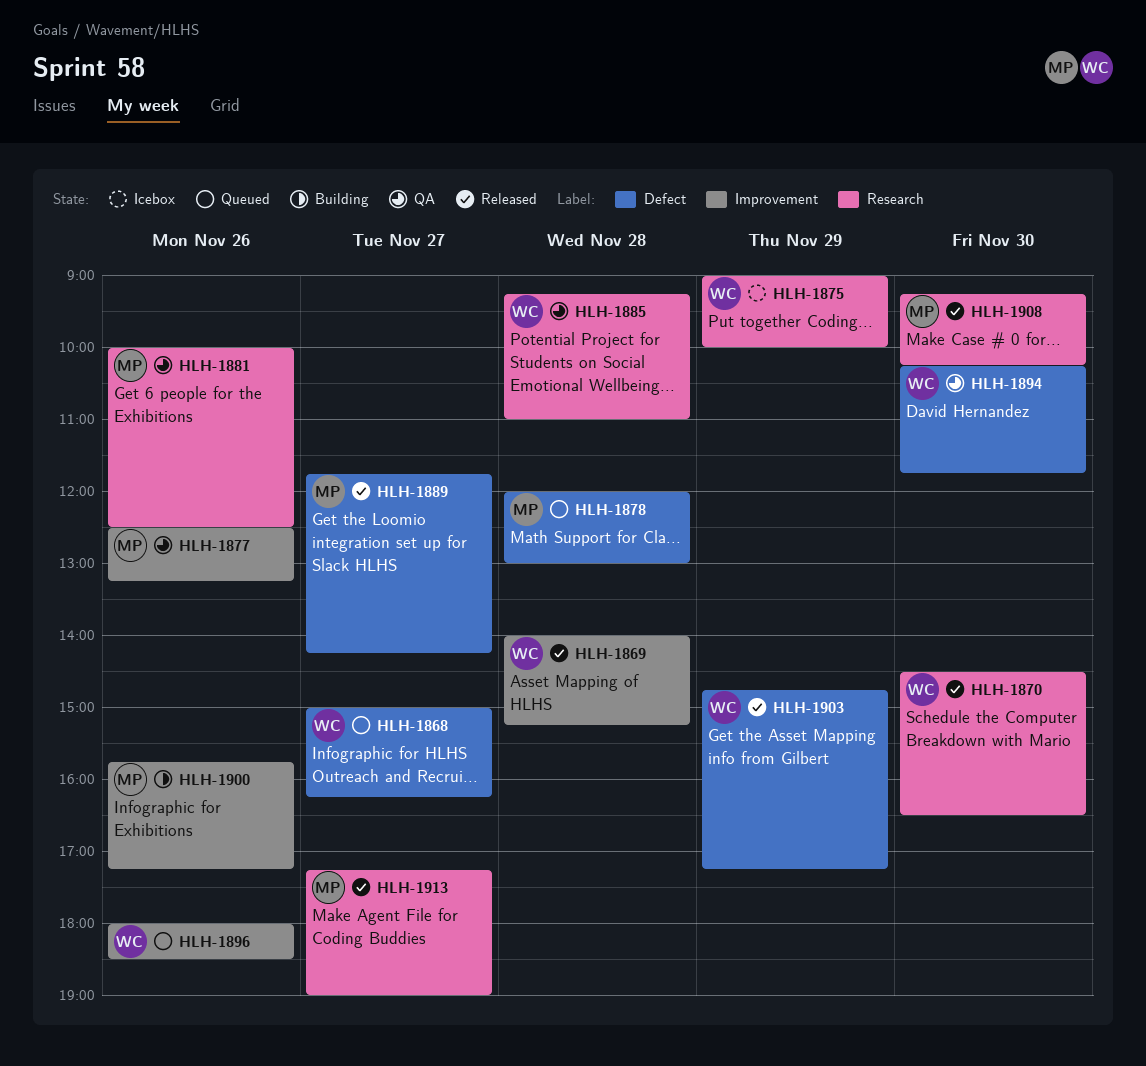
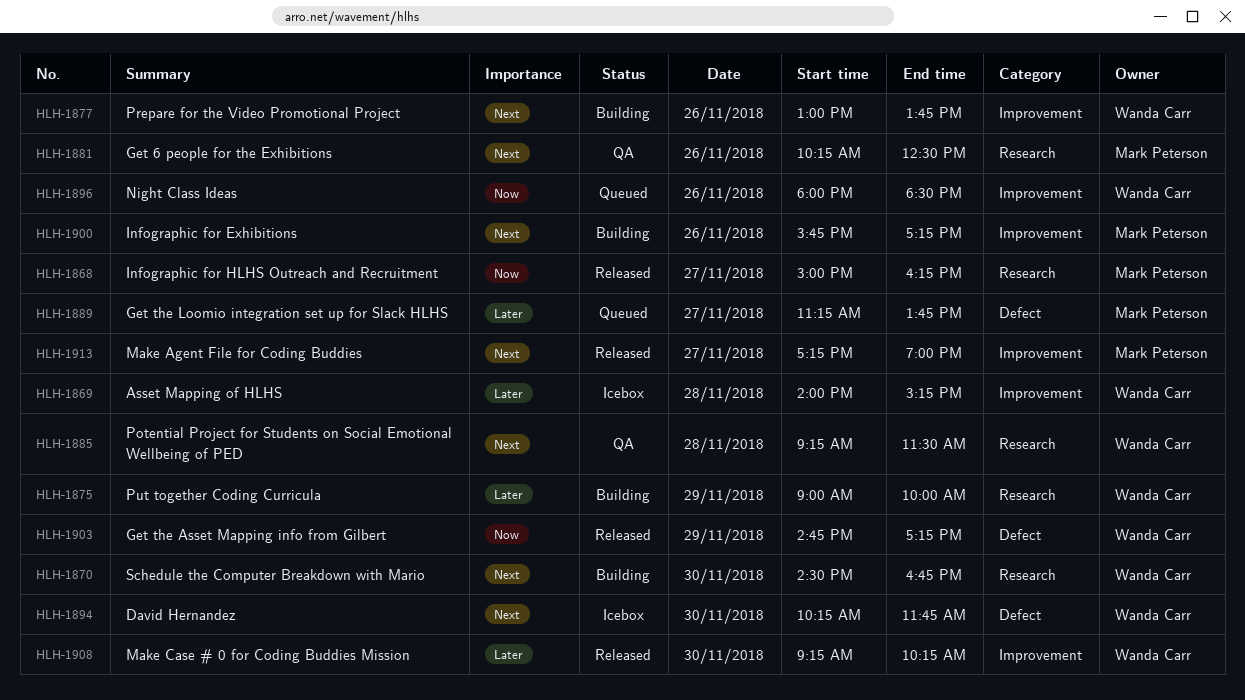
HLH-1868, status: Queued -> Released
HLH-1868, owner: Wanda Carr -> Mark Peterson
HLH-1868, label: Defect -> Research
HLH-1869, status: Released -> Icebox
HLH-1870, status: Released -> Building
HLH-1870, ends: 16:30 -> 16:45
HLH-1875, status: Icebox -> Building
HLH-1877, status: QA -> Building
HLH-1877, owner: Mark Peterson -> Wanda Carr
HLH-1877, begins: 12:30 -> 13:00
HLH-1877, ends: 13:15 -> 13:45
HLH-1878: present -> none
HLH-1881, begins: 10:00 -> 10:15
HLH-1885, ends: 11:00 -> 11:30
HLH-1889, status: Released -> Queued
HLH-1889, begins: 11:45 -> 11:15
HLH-1889, ends: 14:15 -> 13:45
HLH-1894, status: QA -> Icebox
HLH-1908, owner: Mark Peterson -> Wanda Carr
HLH-1908, label: Research -> Improvement
HLH-1913, label: Research -> Improvement

